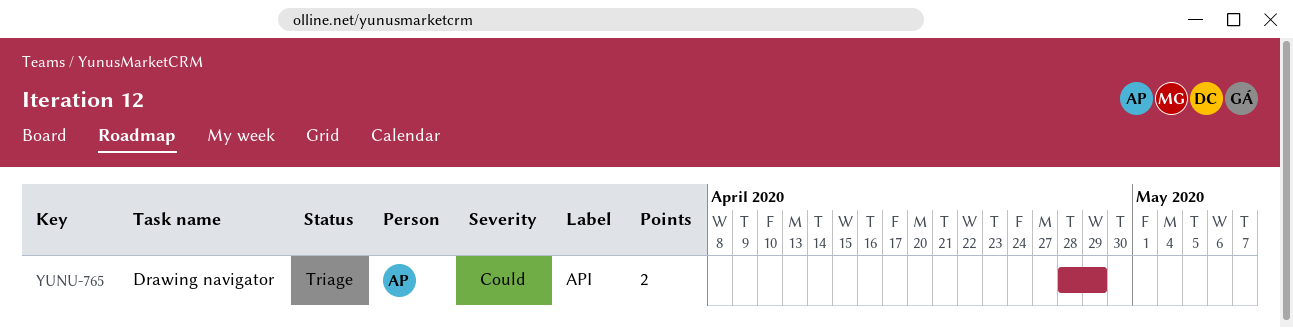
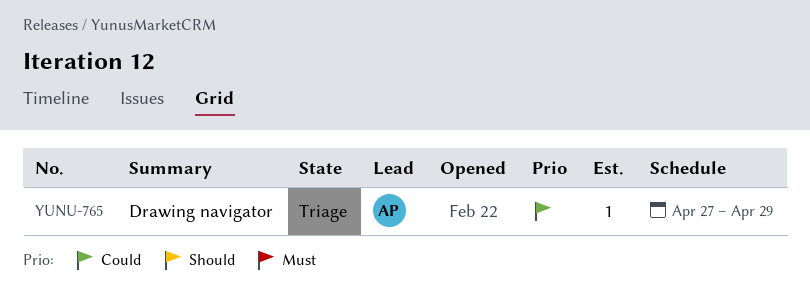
YUNU-765, estimate: 2 -> 1
YUNU-765, start: Apr 28 -> Apr 27

